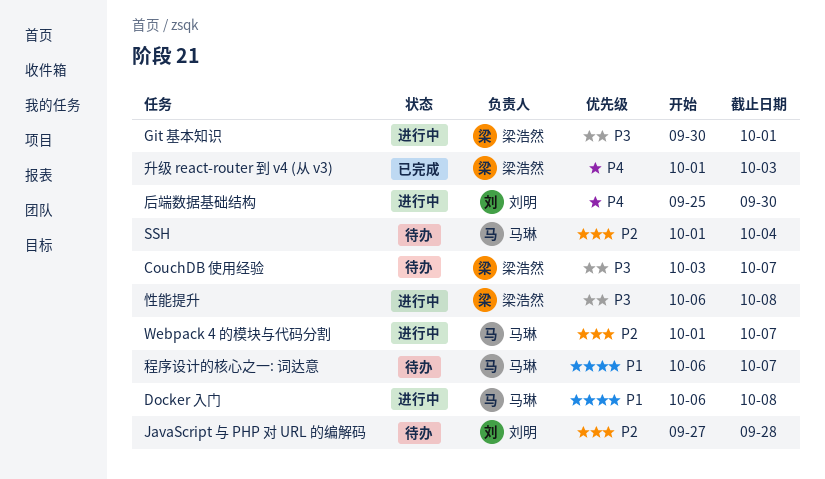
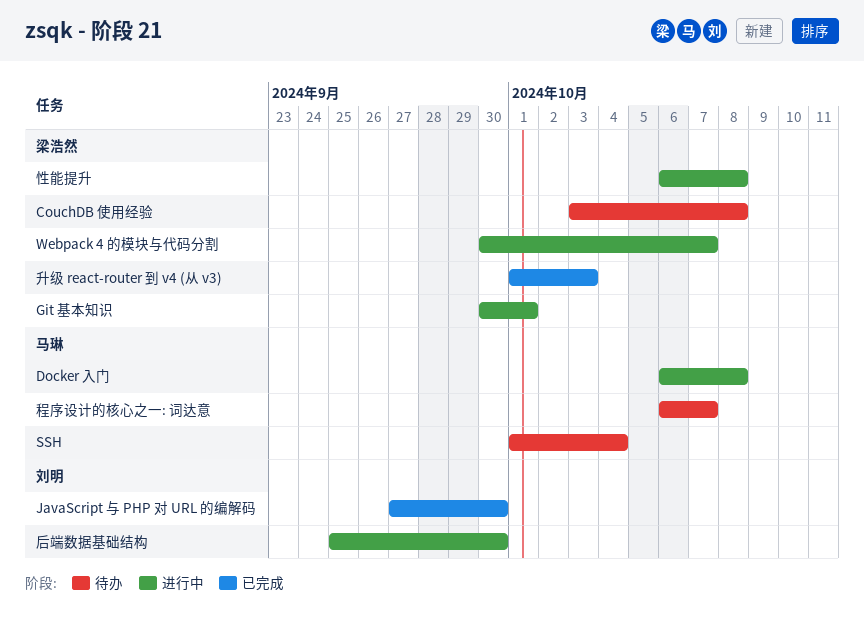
CouchDB 使用经验, due: Oct 7 -> Oct 8
JavaScript 与 PHP 对 URL 的编解码, status: 待办 -> 已完成
JavaScript 与 PHP 对 URL 的编解码, due: Sep 28 -> Sep 30
Webpack 4 的模块与代码分割, owner: 马琳 -> 梁浩然
Webpack 4 的模块与代码分割, start: Oct 1 -> Sep 30

